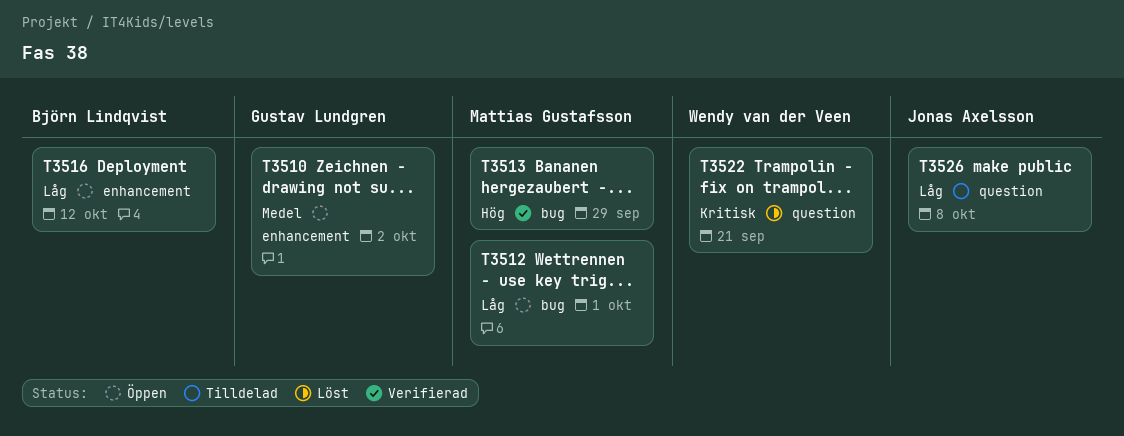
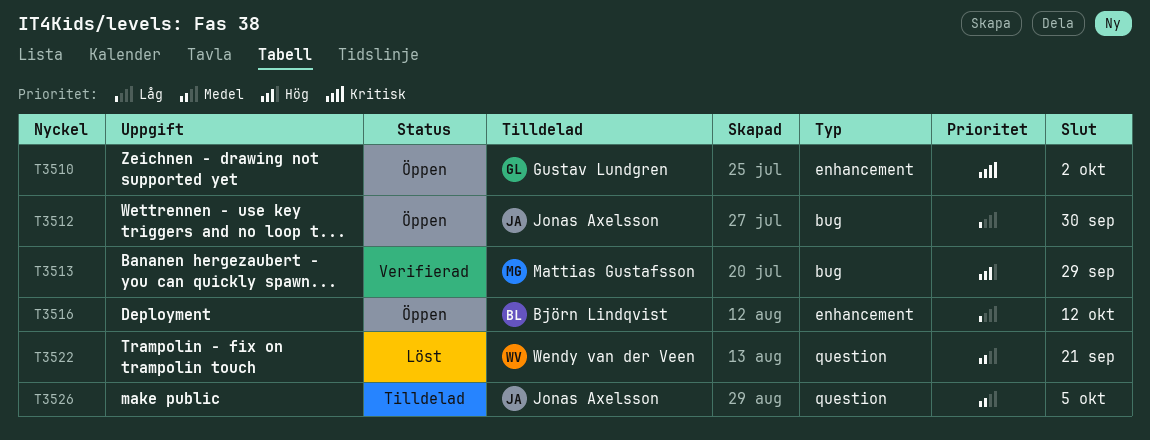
T3510, priority: Medel -> Kritisk
T3512, owner: Mattias Gustafsson -> Jonas Axelsson
T3512, due: Oct 1 -> Sep 30
T3522, priority: Kritisk -> Medel
T3526, priority: Låg -> Medel
T3526, due: Oct 8 -> Oct 5

